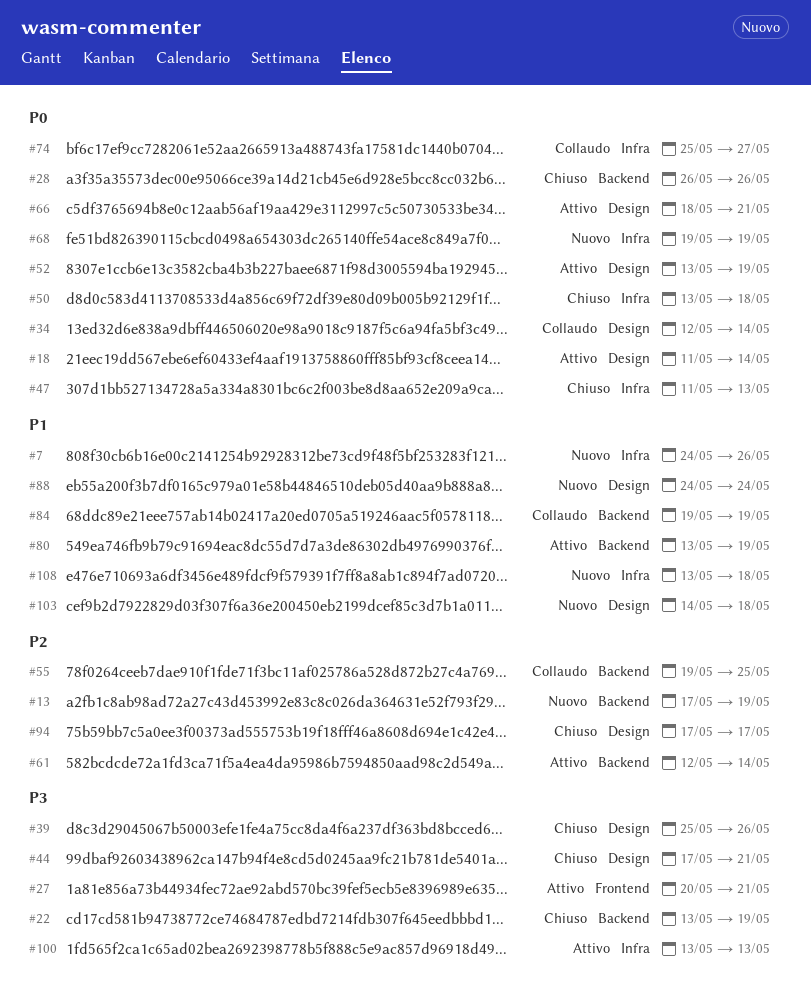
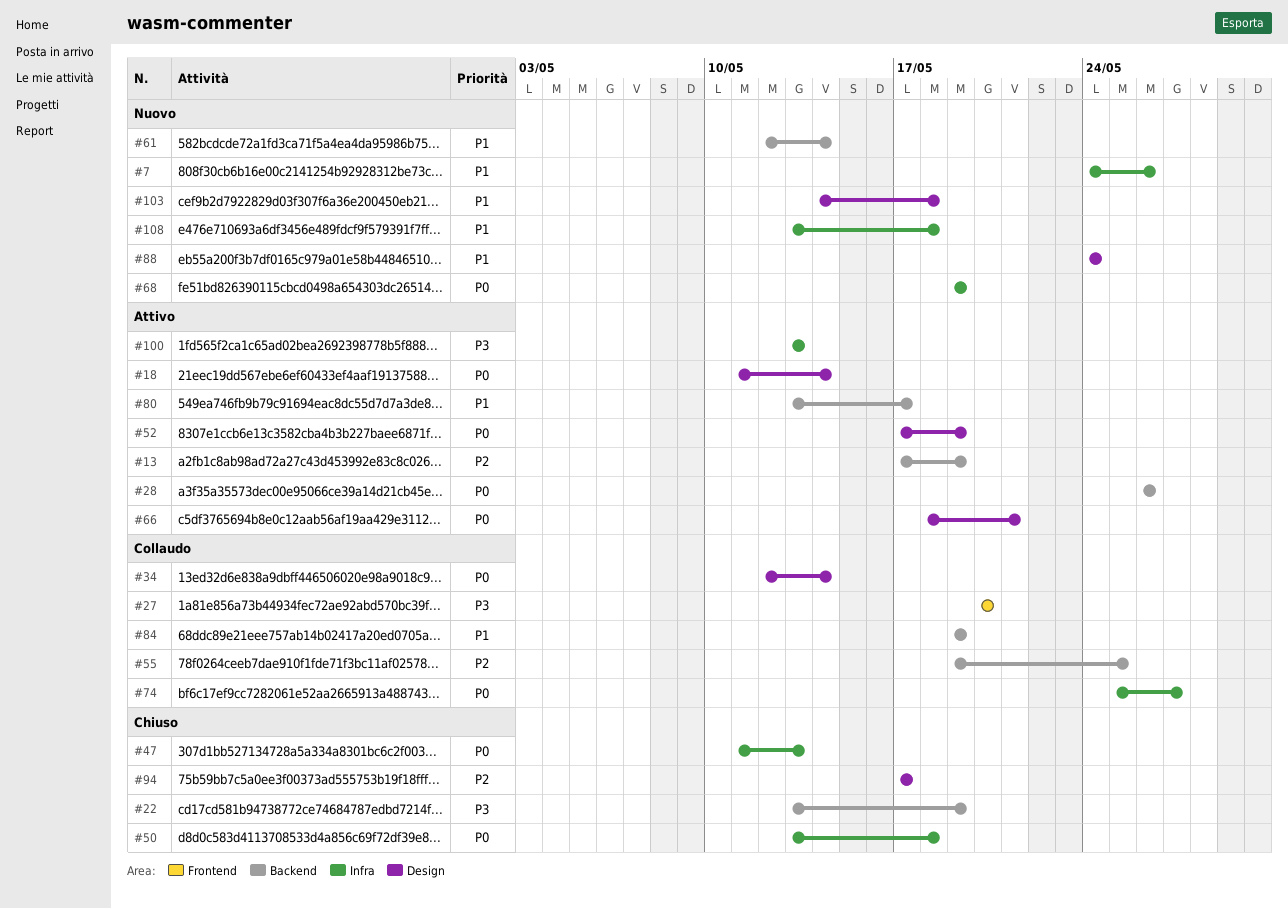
#13, status: Nuovo -> Attivo
#27, status: Attivo -> Collaudo
#27, due: May 21 -> May 20
#28, status: Chiuso -> Attivo
#39: present -> none
#44: present -> none
#52, start: May 13 -> May 17
#61, status: Attivo -> Nuovo
#61, priority: P2 -> P1
#80, due: May 19 -> May 17

